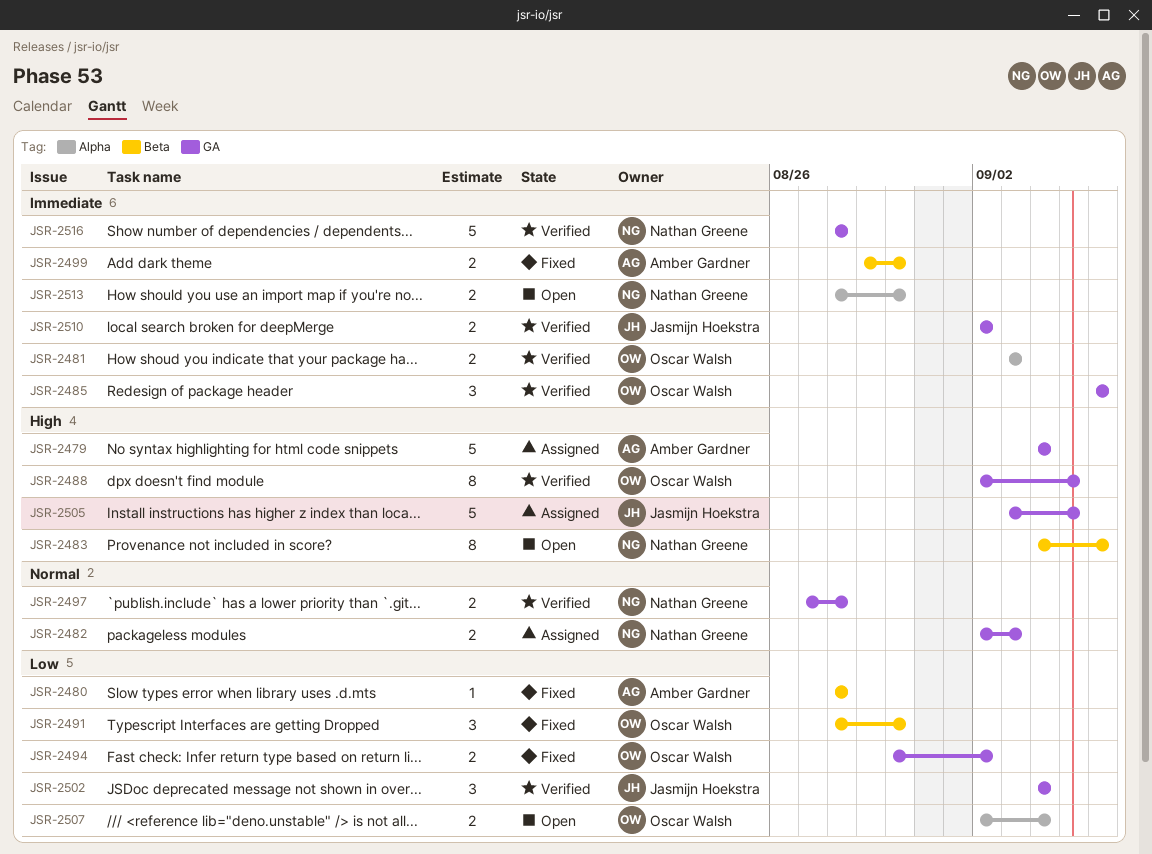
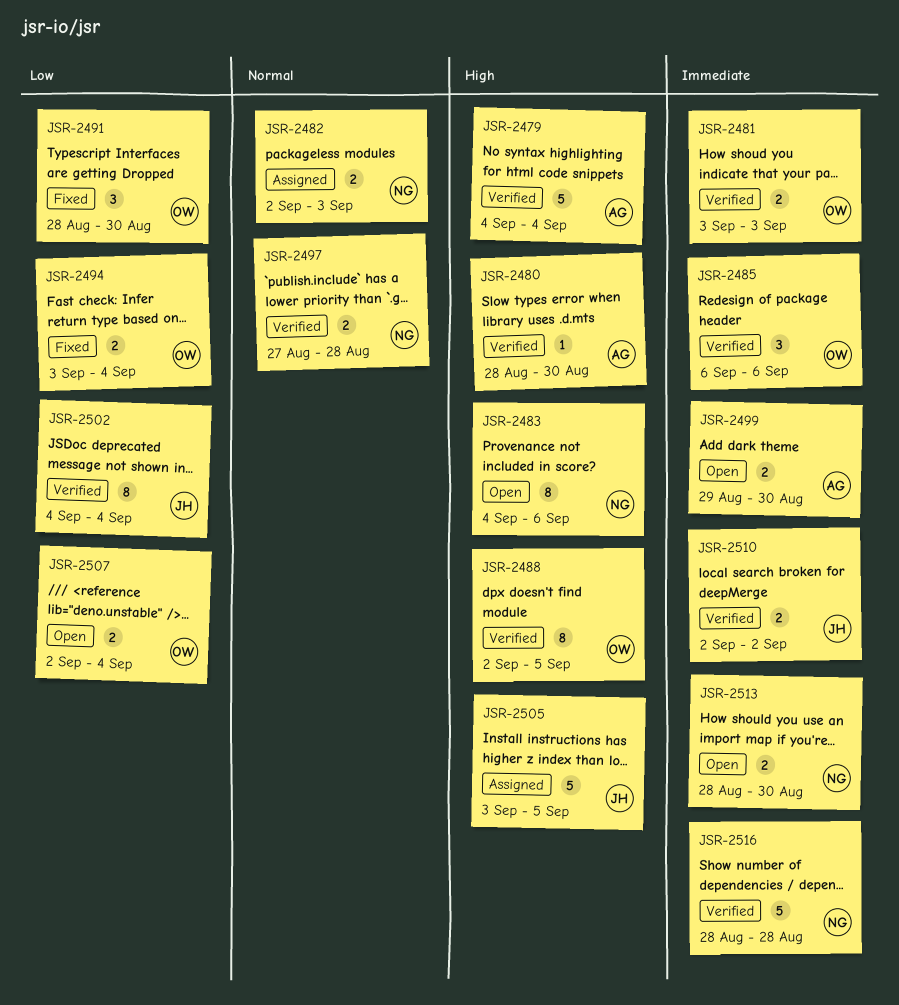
JSR-2479, status: Assigned -> Verified
JSR-2480, status: Fixed -> Verified
JSR-2480, priority: Low -> High
JSR-2480, due: Aug 28 -> Aug 30
JSR-2494, start: Aug 30 -> Sep 3
JSR-2494, due: Sep 2 -> Sep 4
JSR-2499, status: Fixed -> Open
JSR-2502, estimate: 3 -> 8

